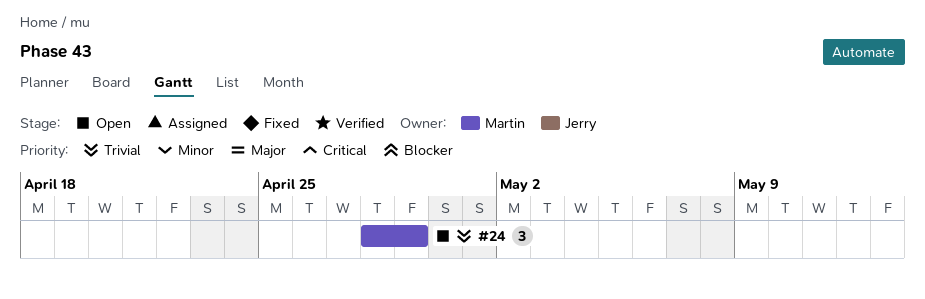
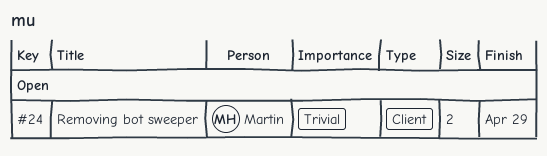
#24, estimate: 3 -> 2

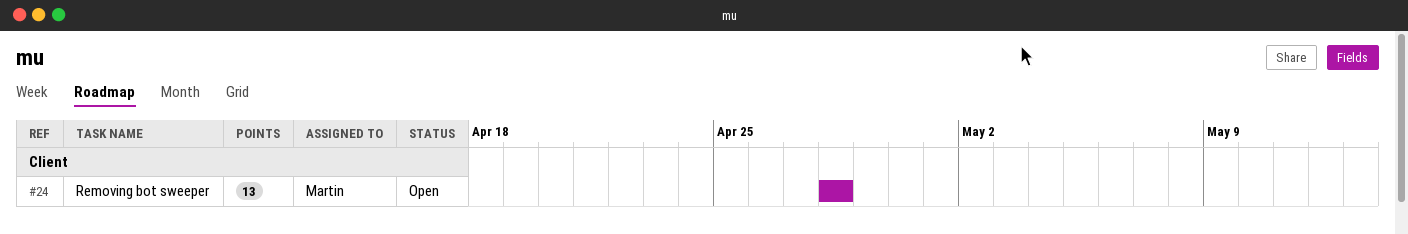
#24, estimate: 2 -> 13
#24, due: Apr 29 -> Apr 28

